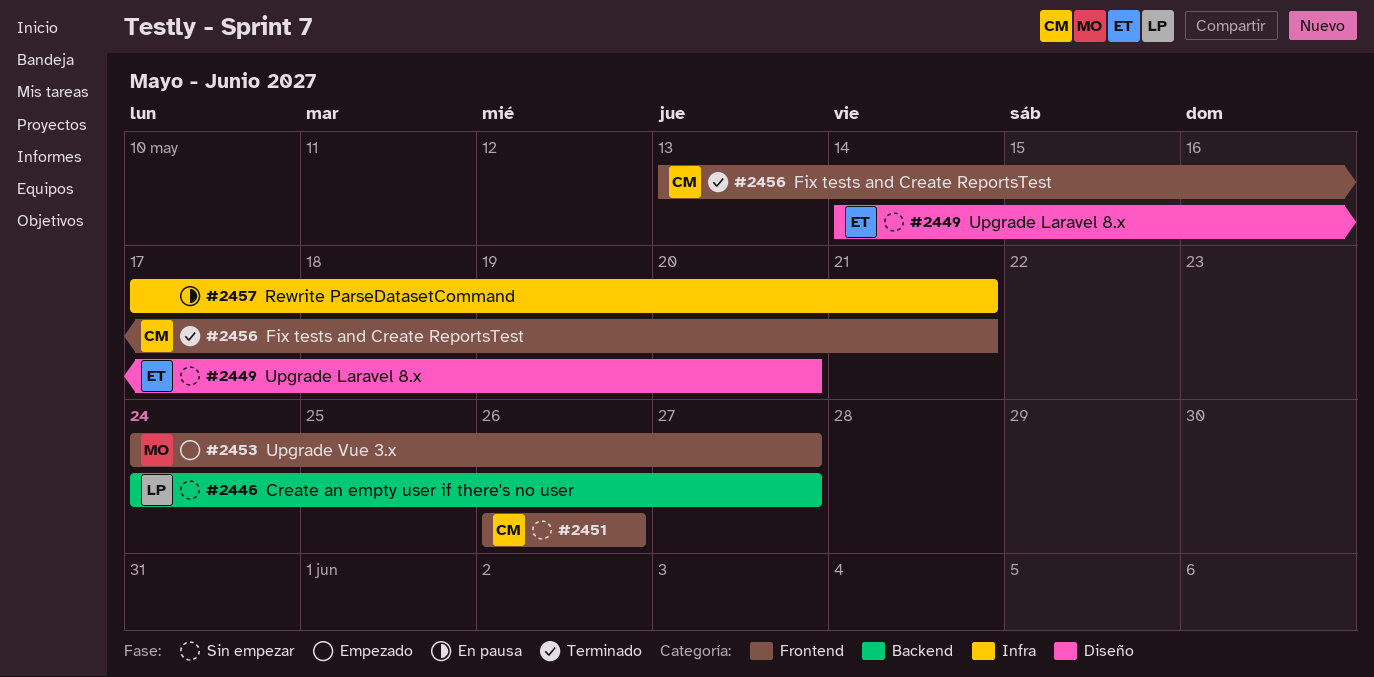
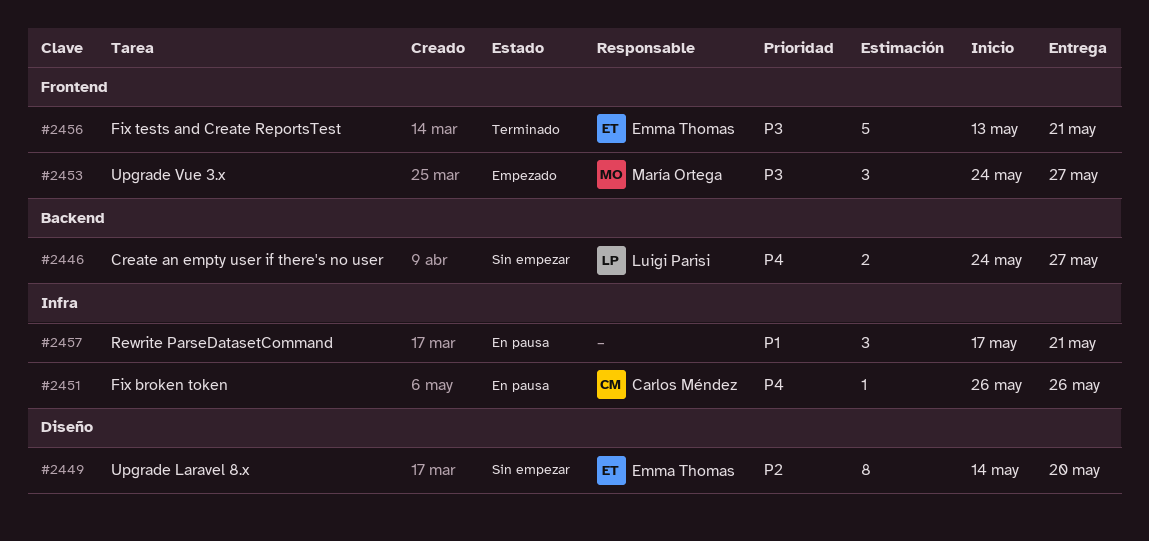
#2451, status: Sin empezar -> En pausa
#2451, label: Frontend -> Infra
#2456, owner: Carlos Méndez -> Emma Thomas

